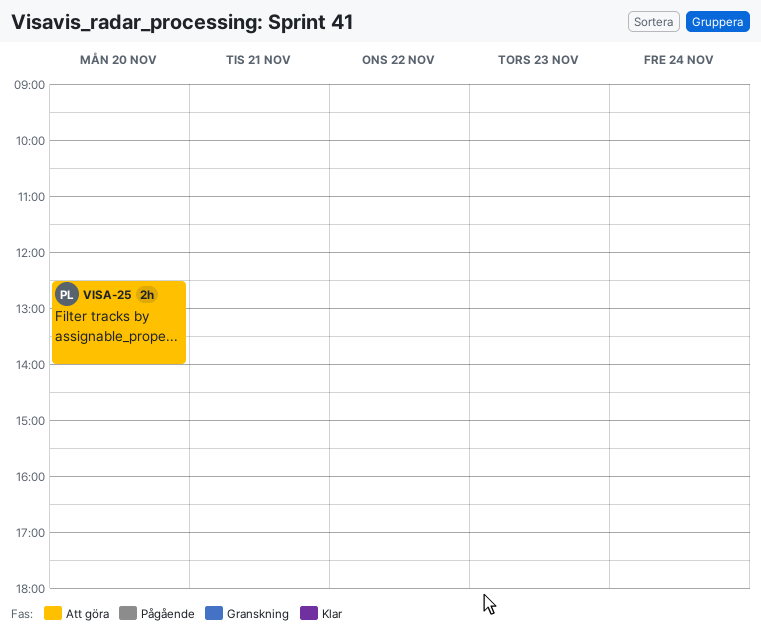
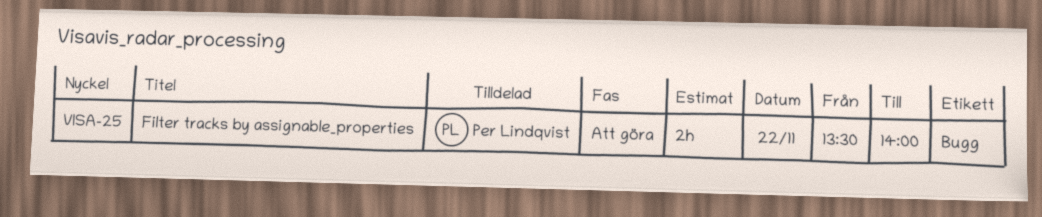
VISA-25, day: Nov 20 -> Nov 22
VISA-25, begins: 12:30 -> 13:30

